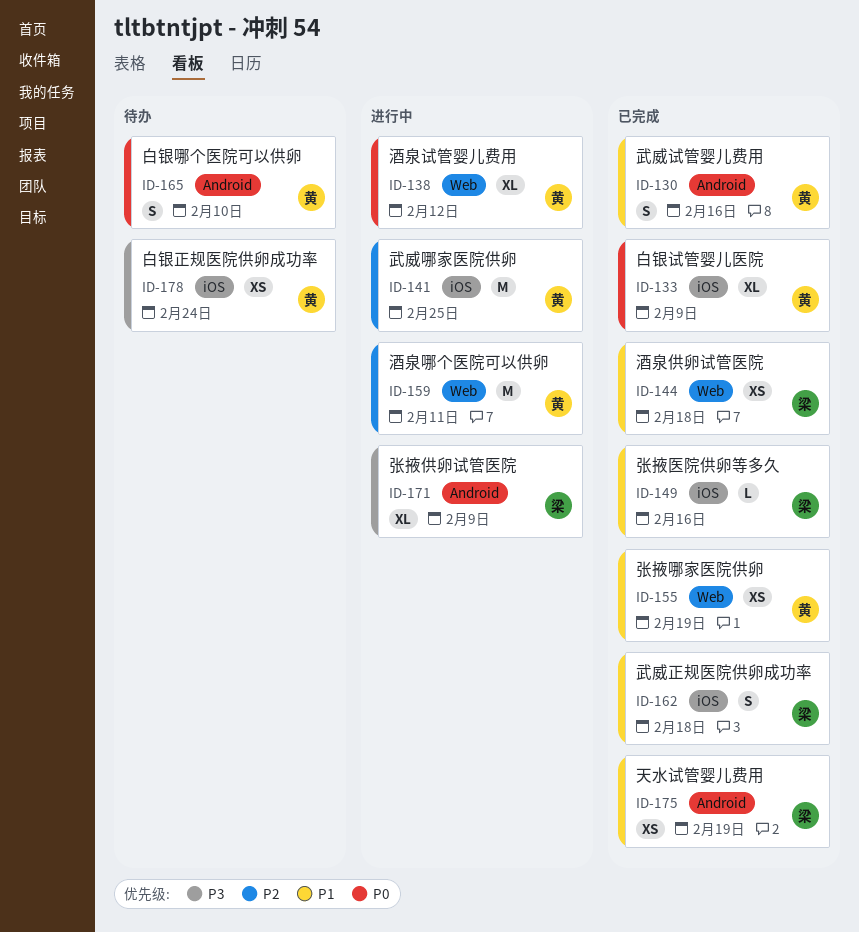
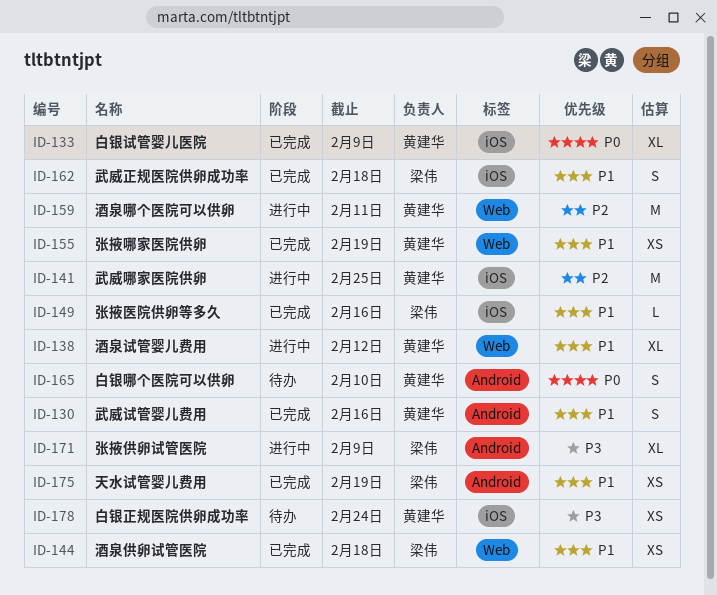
ID-138, priority: P0 -> P1

